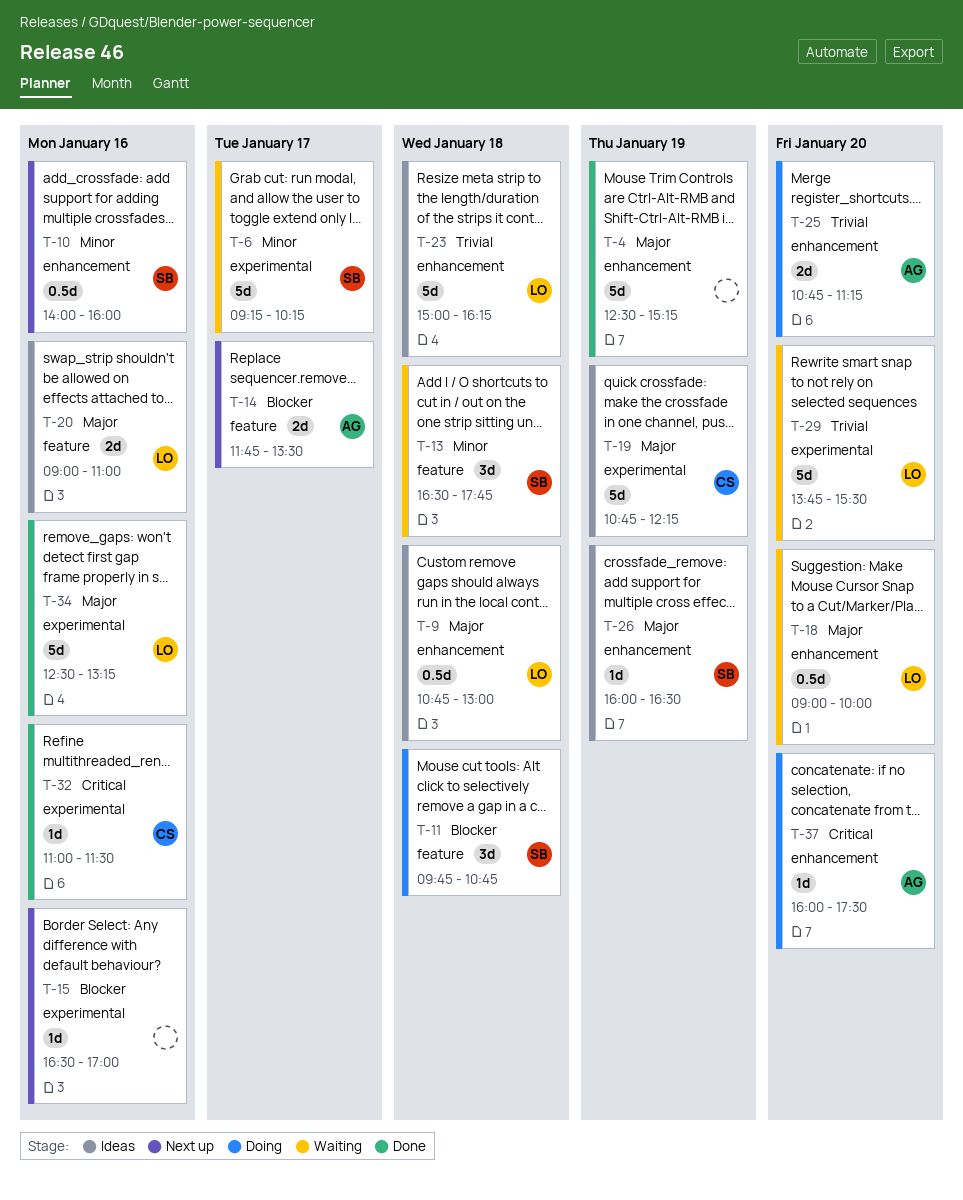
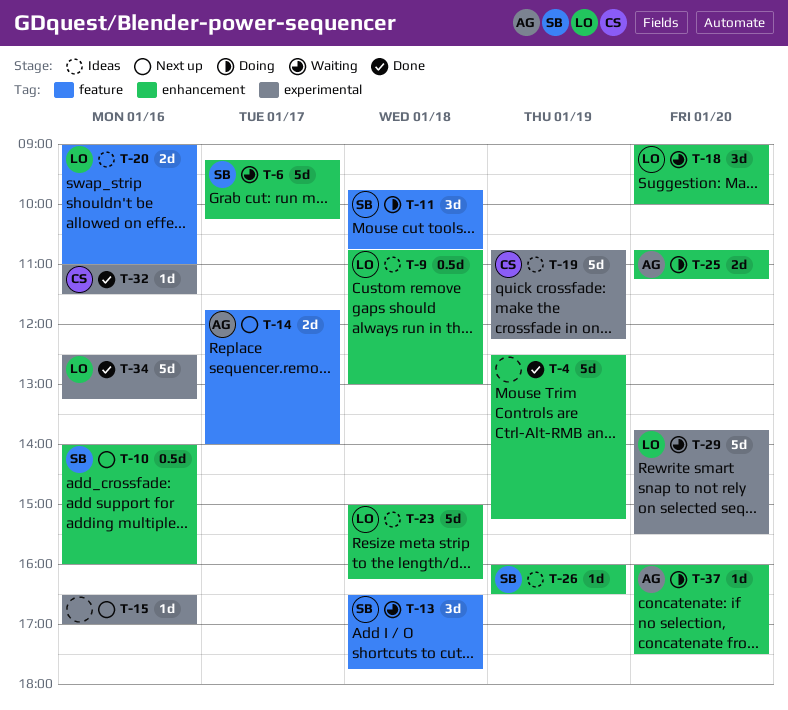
T-6, label: experimental -> enhancement
T-14, ends: 13:30 -> 14:00
T-18, estimate: 0.5d -> 3d

